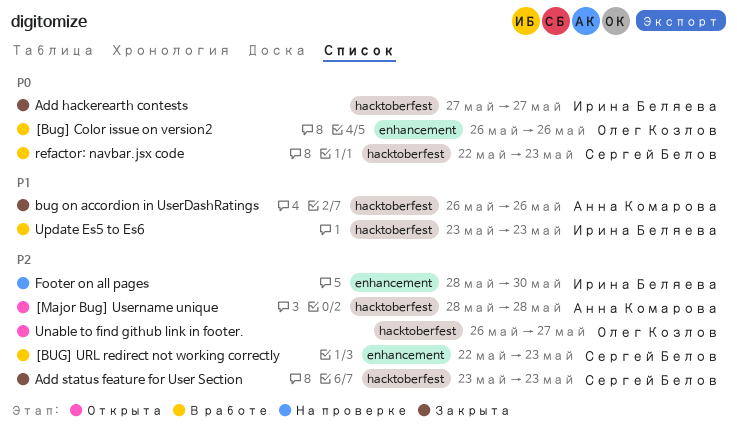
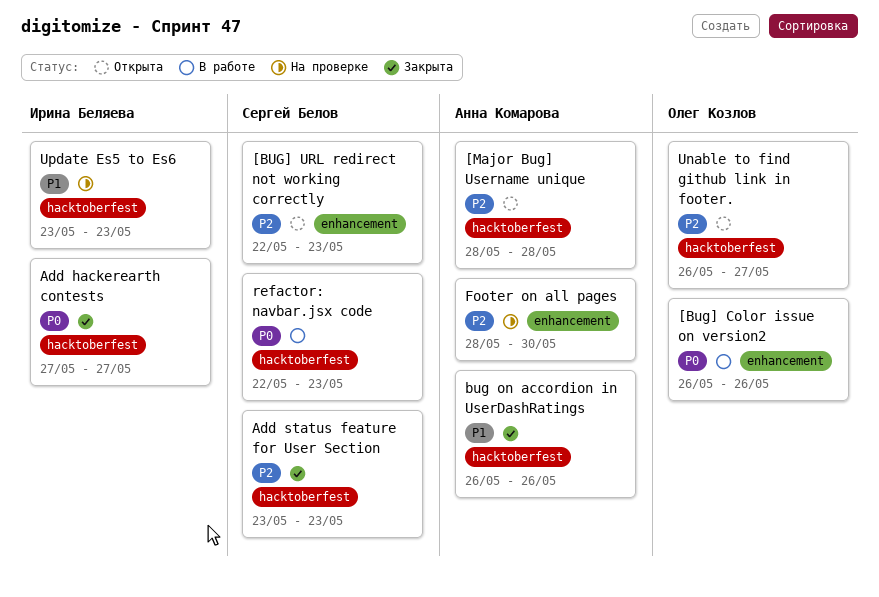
[BUG] URL redirect not working correctly, status: В работе -> Открыта
Footer on all pages, owner: Ирина Беляева -> Анна Комарова
Update Es5 to Es6, status: В работе -> На проверке

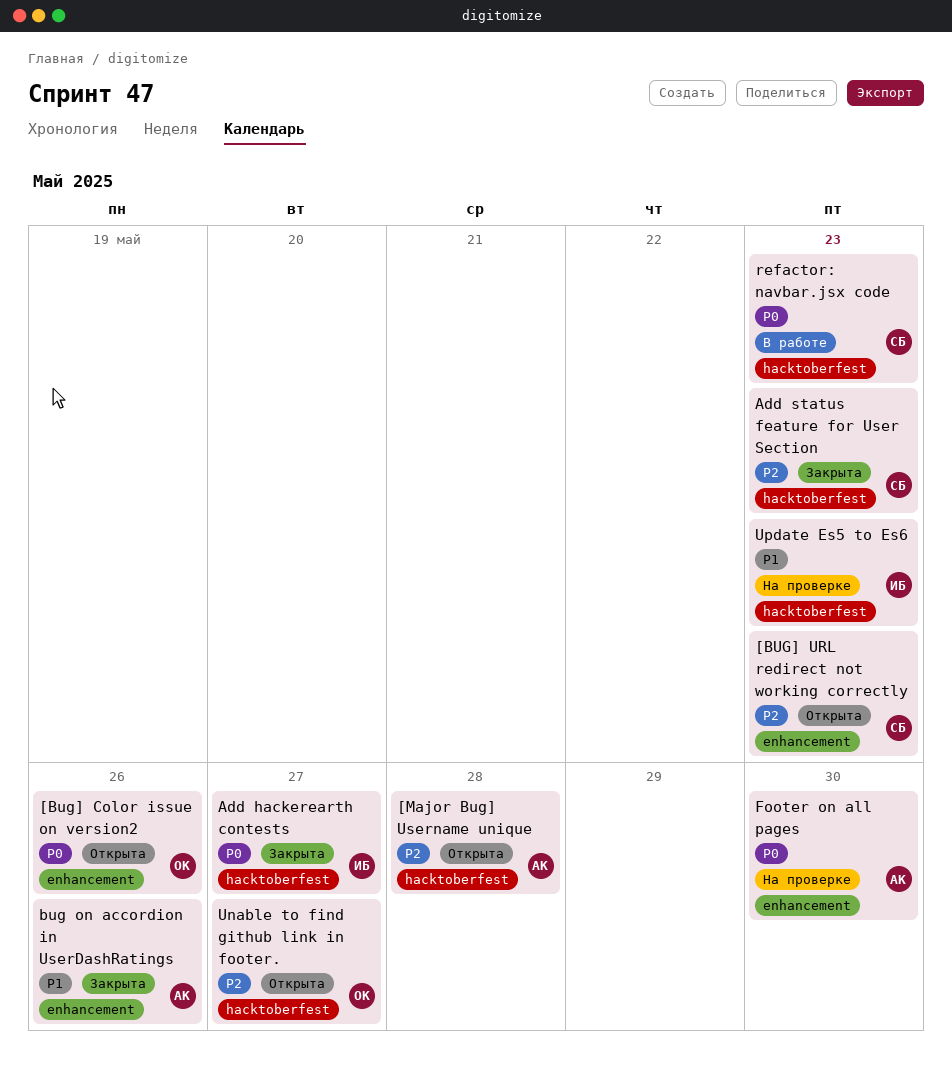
[Bug] Color issue on version2, status: В работе -> Открыта
bug on accordion in UserDashRatings, label: hacktoberfest -> enhancement
Footer on all pages, priority: P2 -> P0

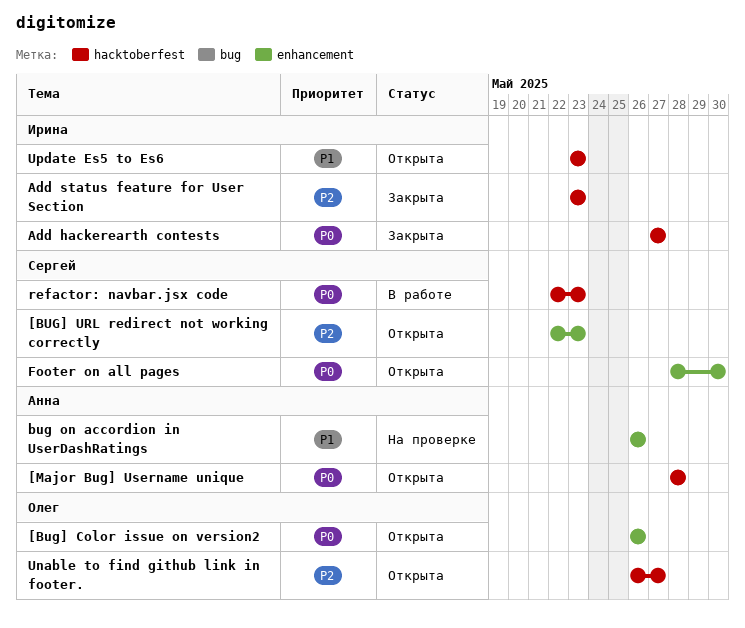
[Major Bug] Username unique, priority: P2 -> P0
Add status feature for User Section, owner: Сергей -> Ирина
bug on accordion in UserDashRatings, status: Закрыта -> На проверке
Footer on all pages, status: На проверке -> Открыта
Footer on all pages, owner: Анна -> Сергей
Update Es5 to Es6, status: На проверке -> Открыта

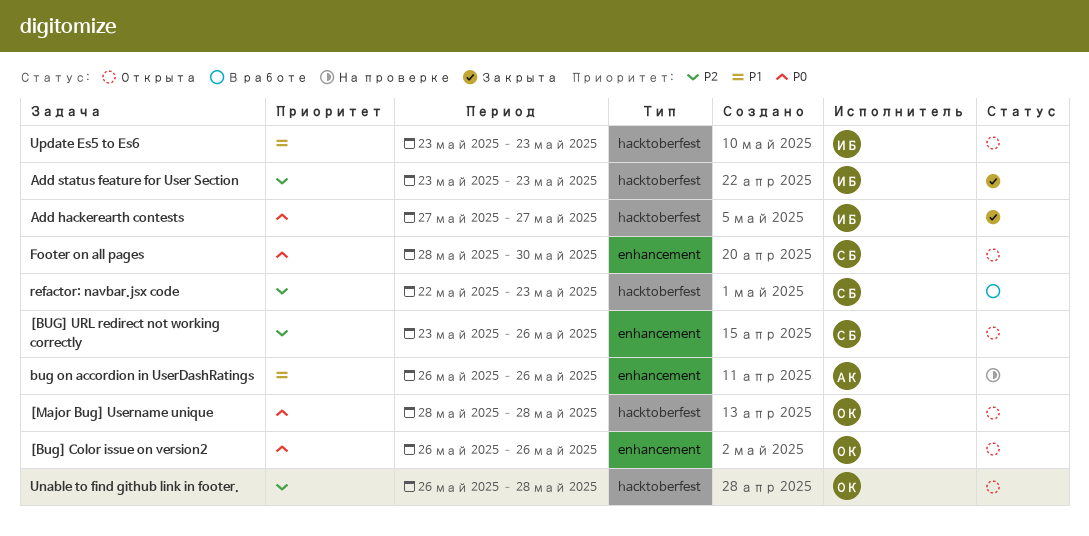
[BUG] URL redirect not working correctly, start: May 22 -> May 23
[BUG] URL redirect not working correctly, due: May 23 -> May 26
[Major Bug] Username unique, owner: Анна -> Олег
refactor: navbar.jsx code, priority: P0 -> P2
Unable to find github link in footer., due: May 27 -> May 28

